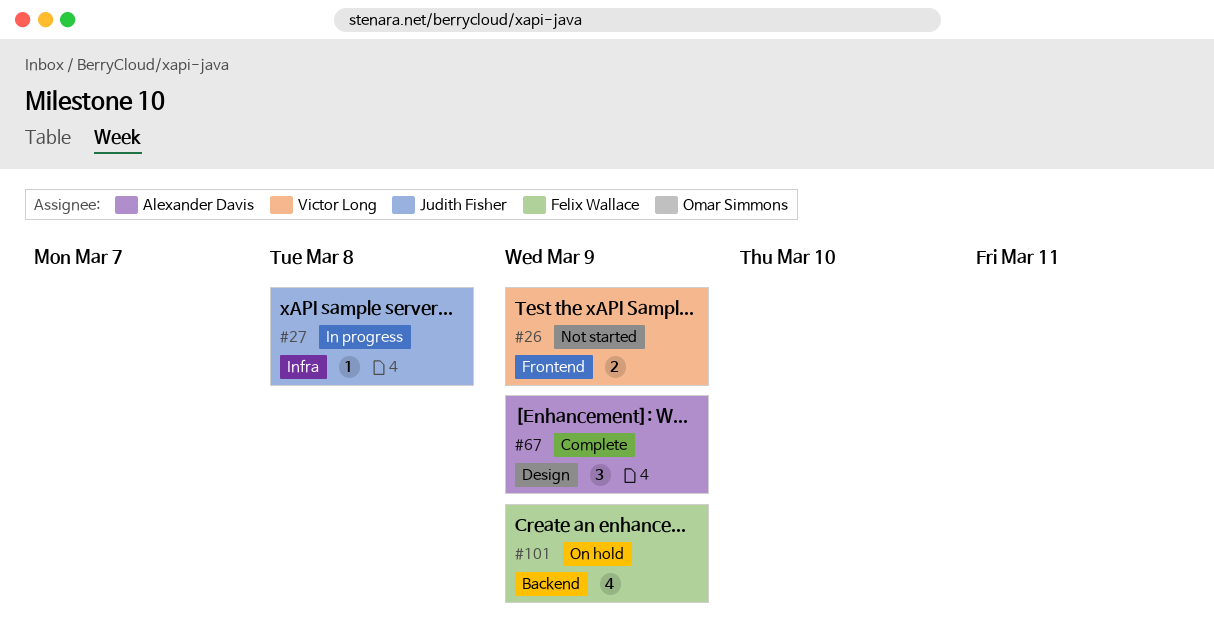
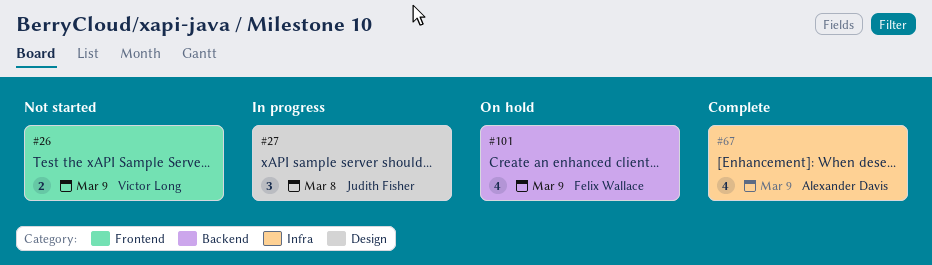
#27, label: Infra -> Design
#27, estimate: 1 -> 3
#67, label: Design -> Infra
#67, estimate: 3 -> 4

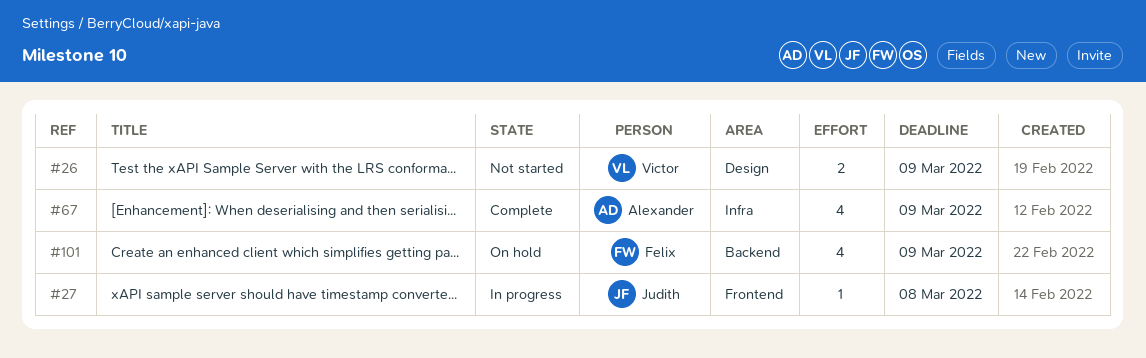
#26, label: Frontend -> Design
#27, label: Design -> Frontend
#27, estimate: 3 -> 1

